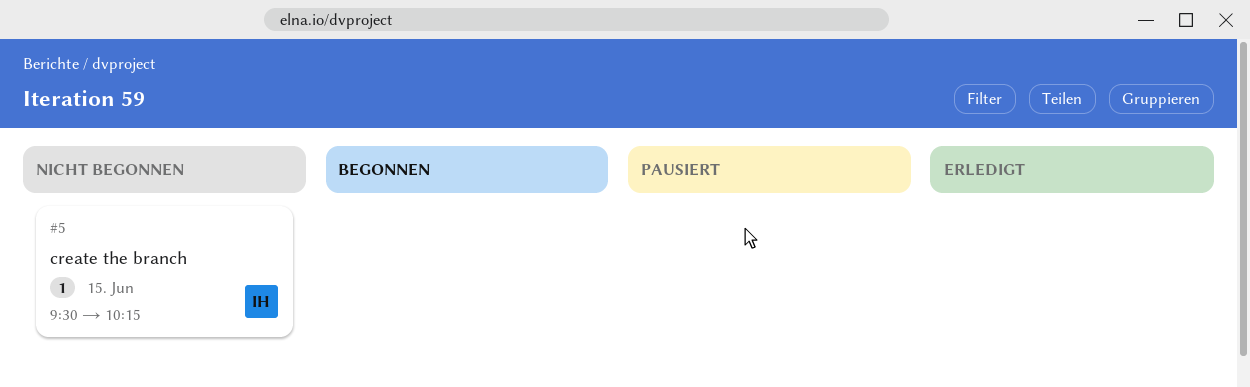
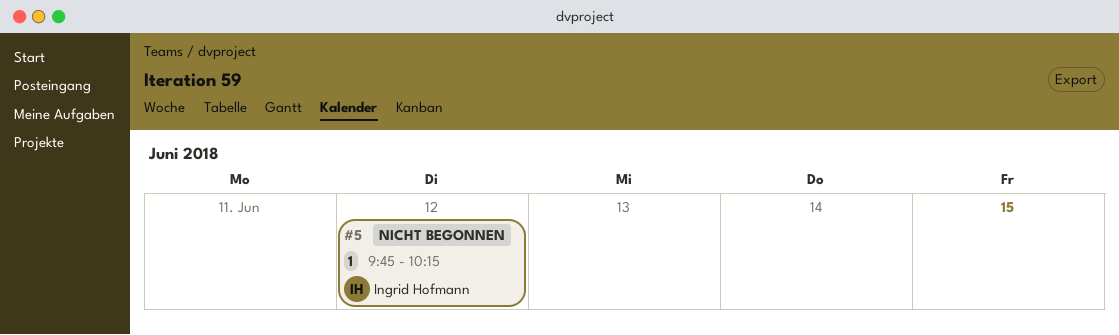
#5, day: Jun 15 -> Jun 12
#5, begins: 09:30 -> 09:45

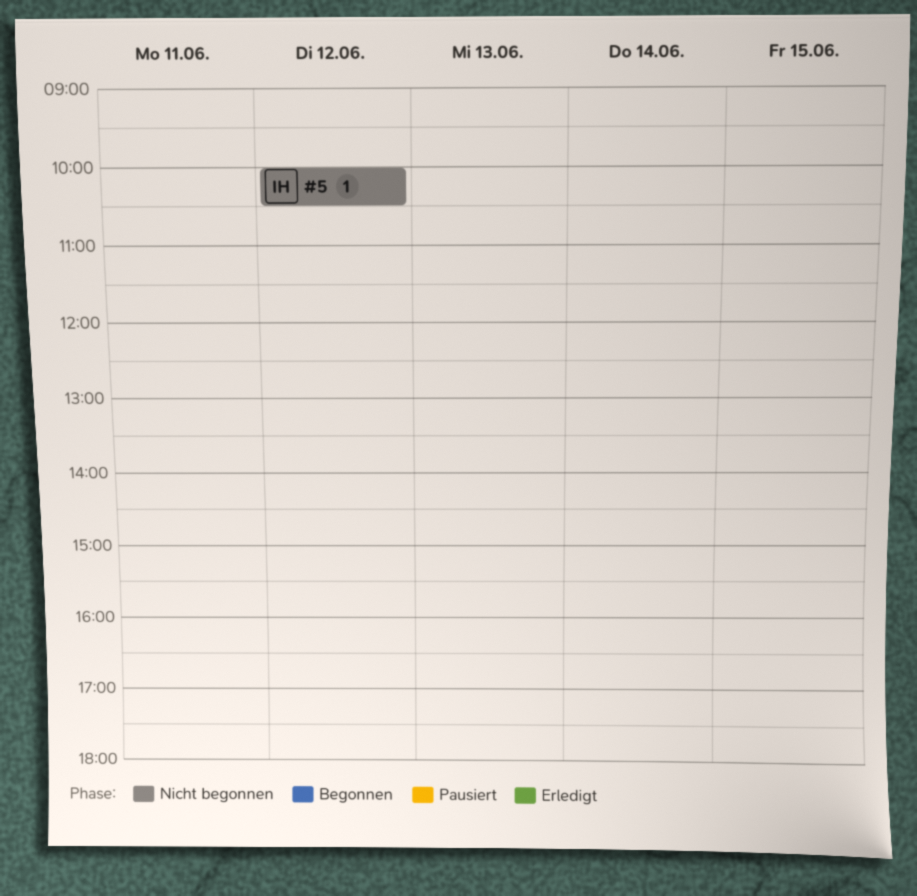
#5, begins: 09:45 -> 10:00
#5, ends: 10:15 -> 10:30

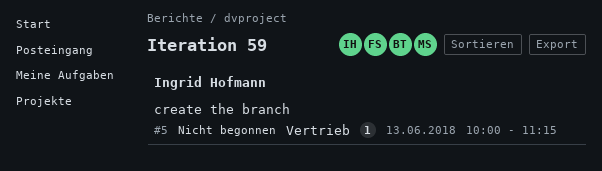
#5, day: Jun 12 -> Jun 13
#5, ends: 10:30 -> 11:15

